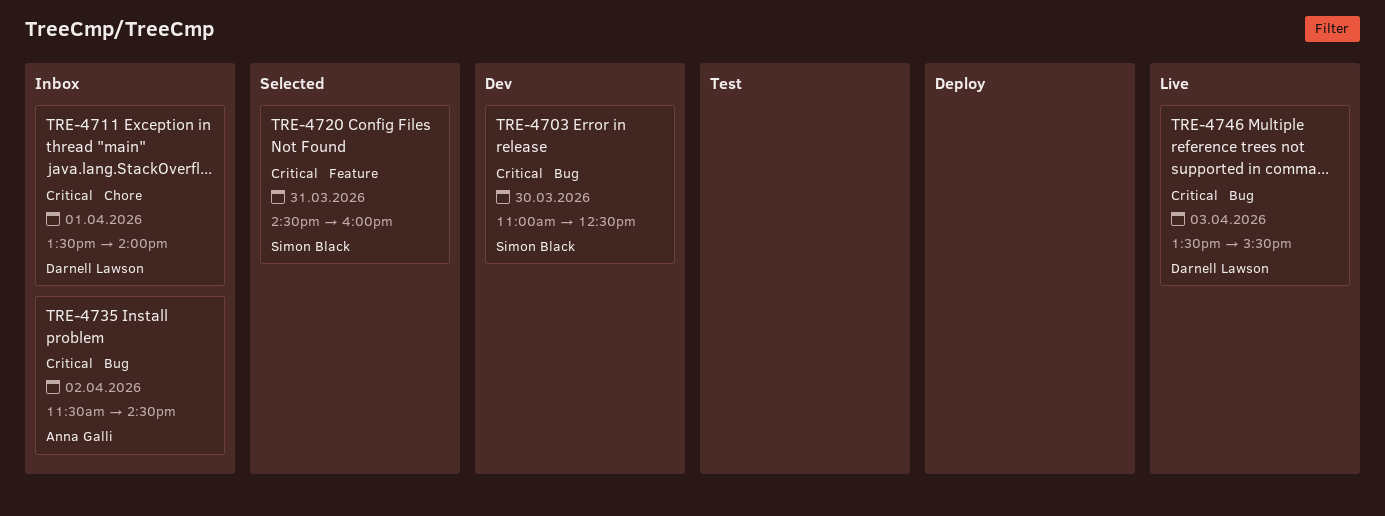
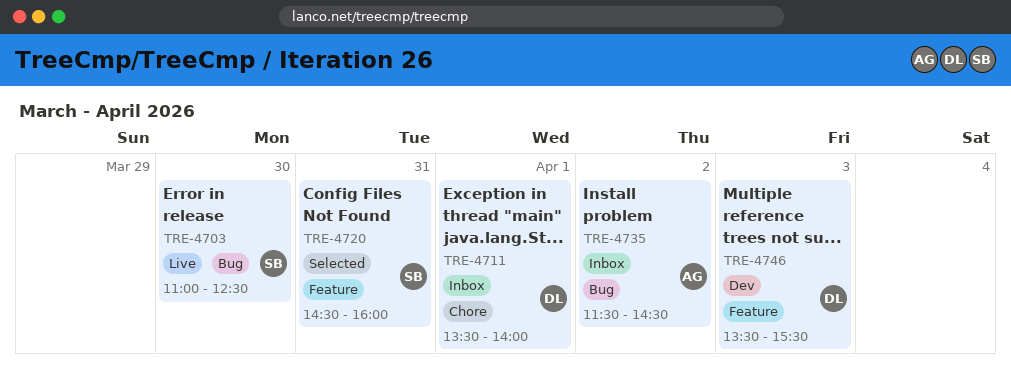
TRE-4703, status: Dev -> Live
TRE-4746, status: Live -> Dev
TRE-4746, label: Bug -> Feature

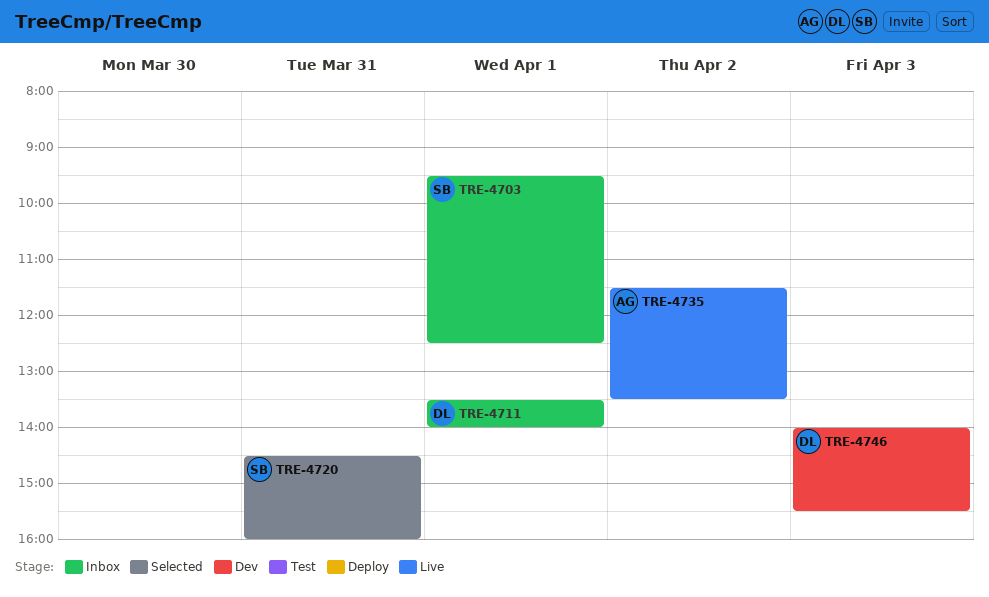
TRE-4703, status: Live -> Inbox
TRE-4703, day: Mar 30 -> Apr 1
TRE-4703, begins: 11:00 -> 09:30
TRE-4735, status: Inbox -> Live
TRE-4735, ends: 14:30 -> 13:30
TRE-4746, begins: 13:30 -> 14:00

